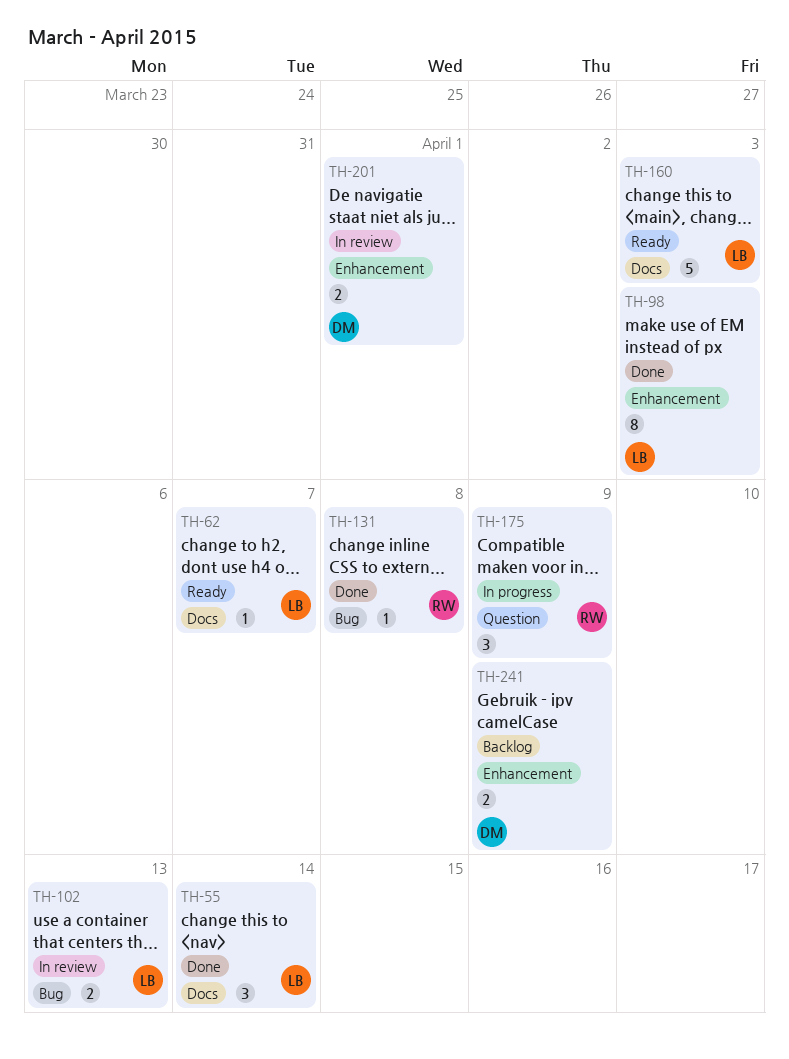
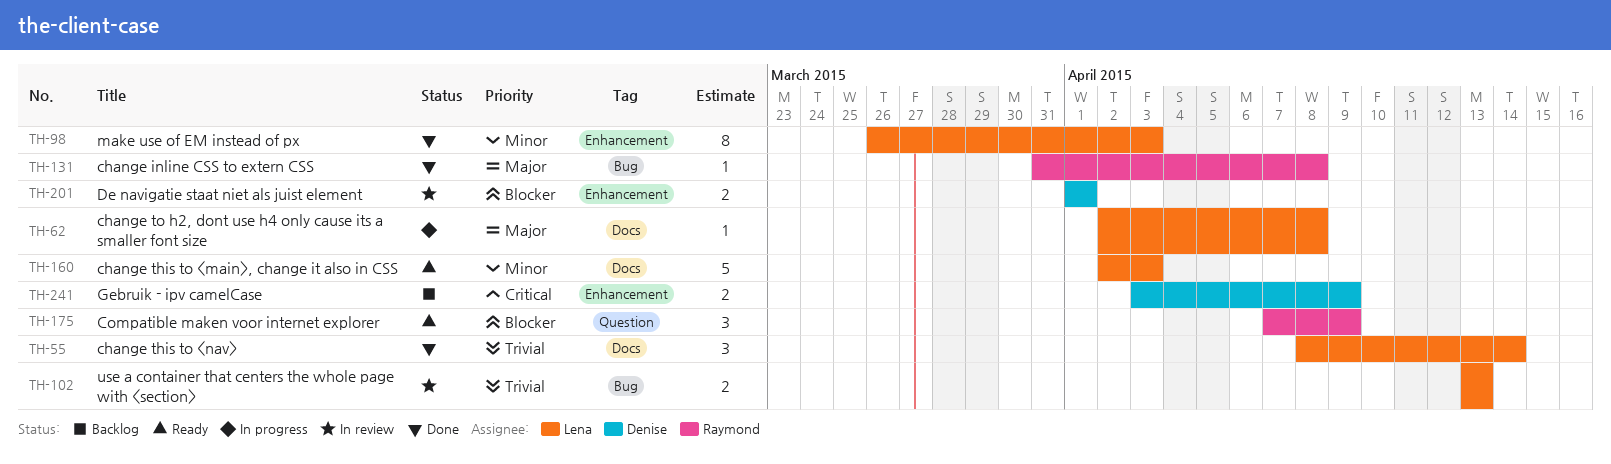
TH-62, status: Ready -> In progress
TH-62, due: Apr 7 -> Apr 8
TH-175, status: In progress -> Ready

